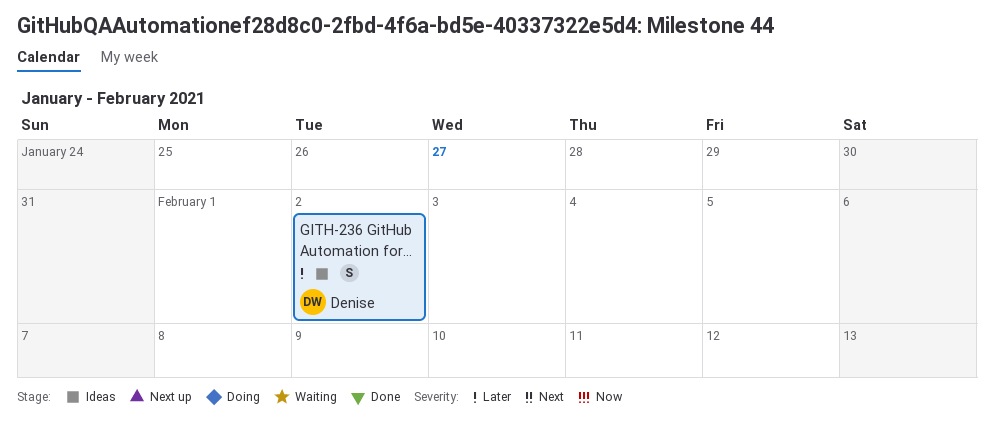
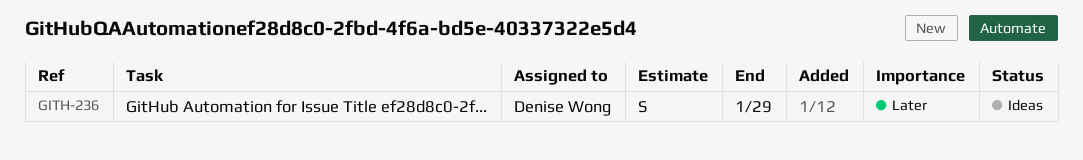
GITH-236, due: Feb 2 -> Jan 29

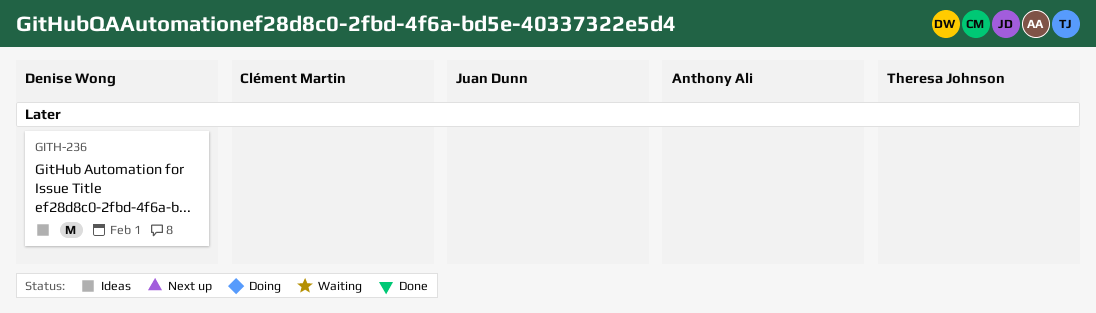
GITH-236, estimate: S -> M
GITH-236, due: Jan 29 -> Feb 1

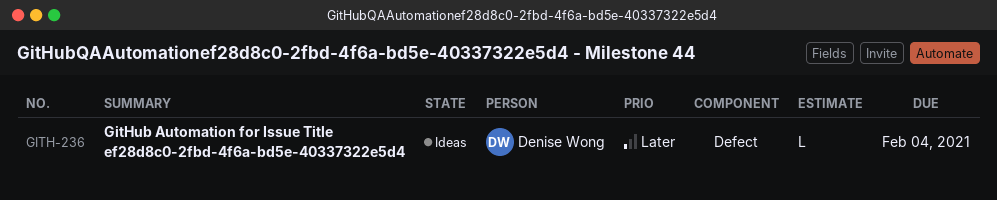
GITH-236, estimate: M -> L
GITH-236, due: Feb 1 -> Feb 4

